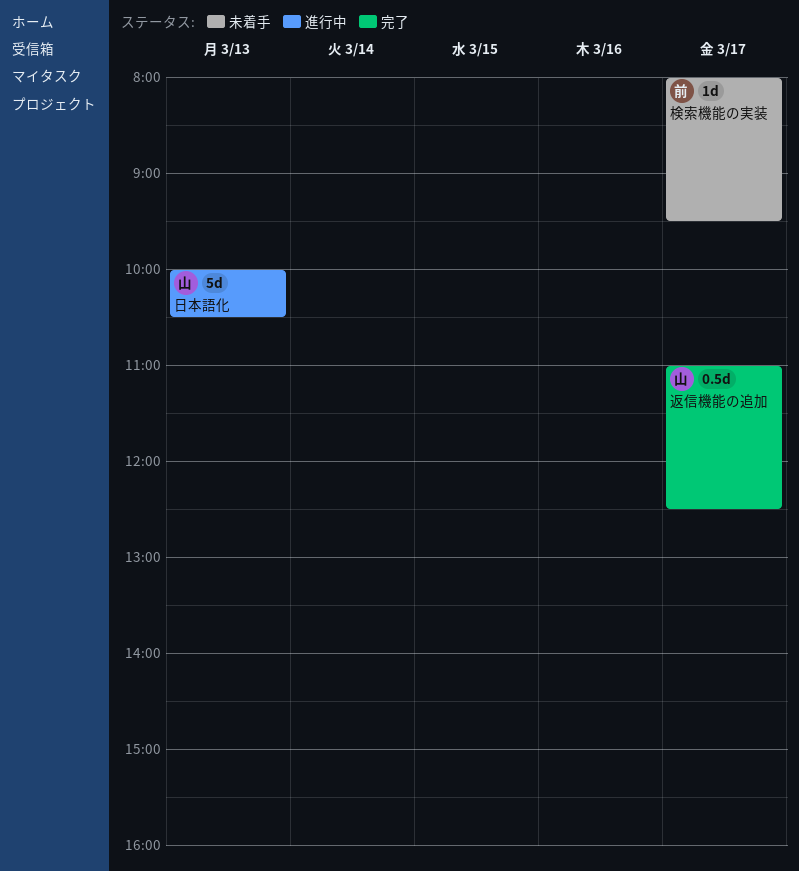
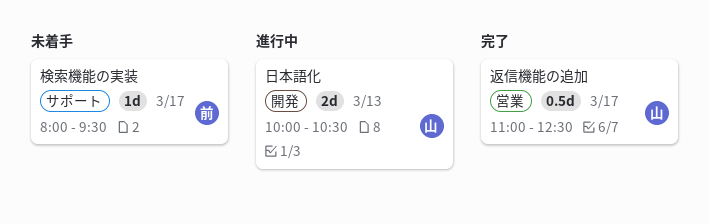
日本語化, estimate: 5d -> 2d

